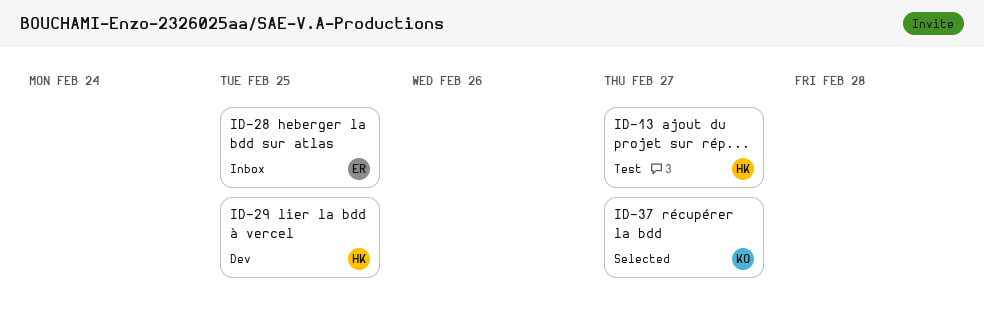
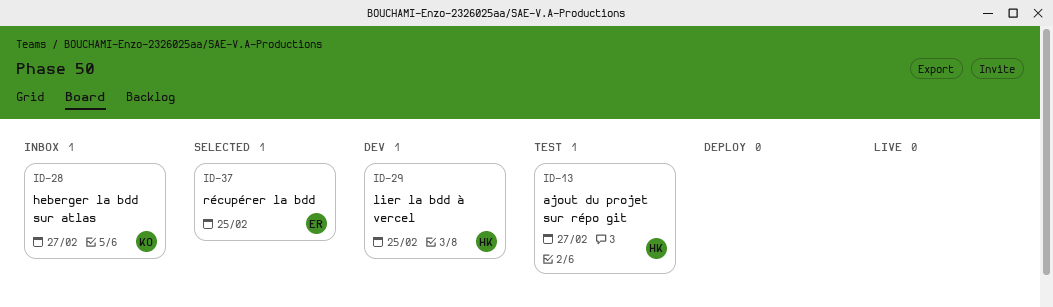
ID-28, owner: ER -> KO
ID-28, due: Feb 25 -> Feb 27
ID-37, owner: KO -> ER
ID-37, due: Feb 27 -> Feb 25

